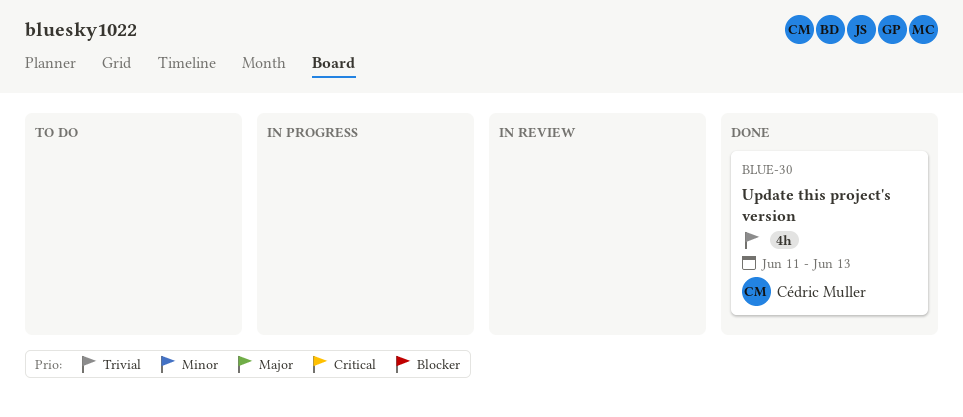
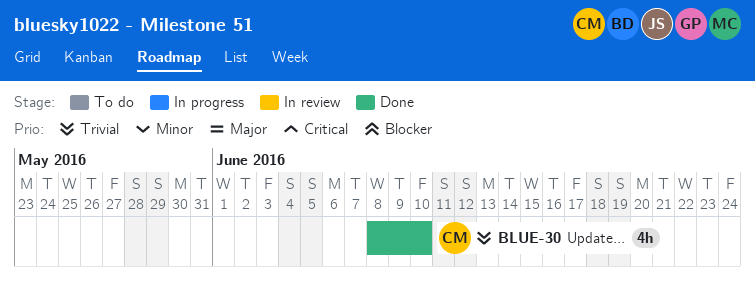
BLUE-30, start: Jun 11 -> Jun 8
BLUE-30, due: Jun 13 -> Jun 10

